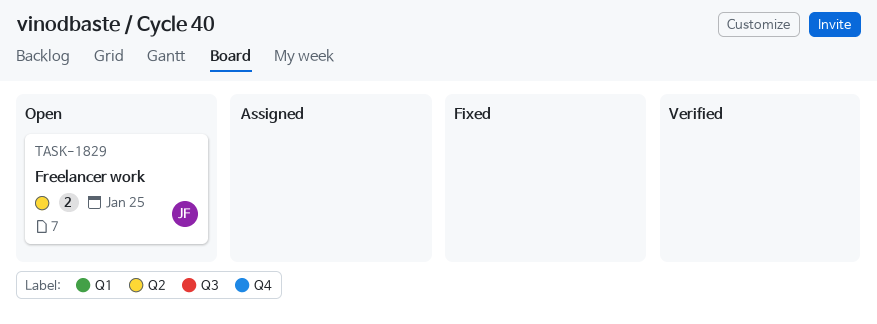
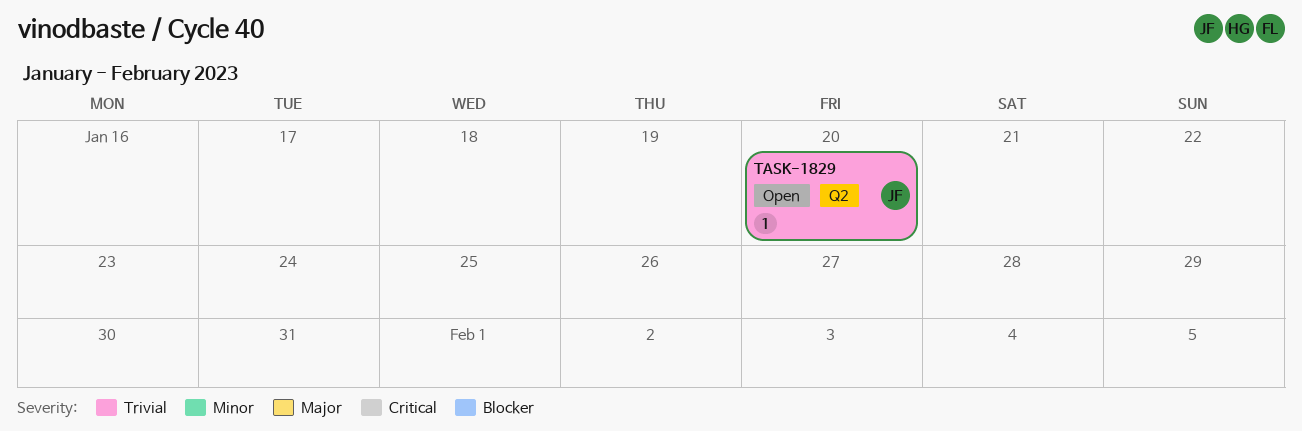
TASK-1829, estimate: 2 -> 1
TASK-1829, due: Jan 25 -> Jan 20

